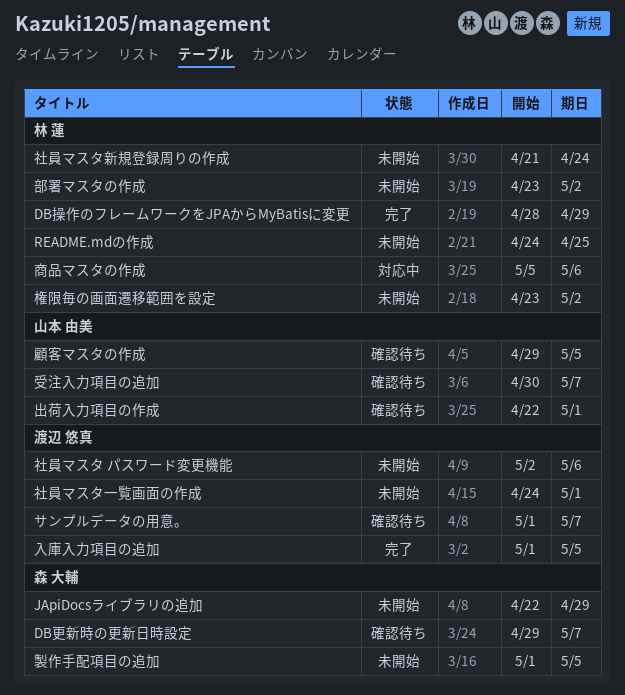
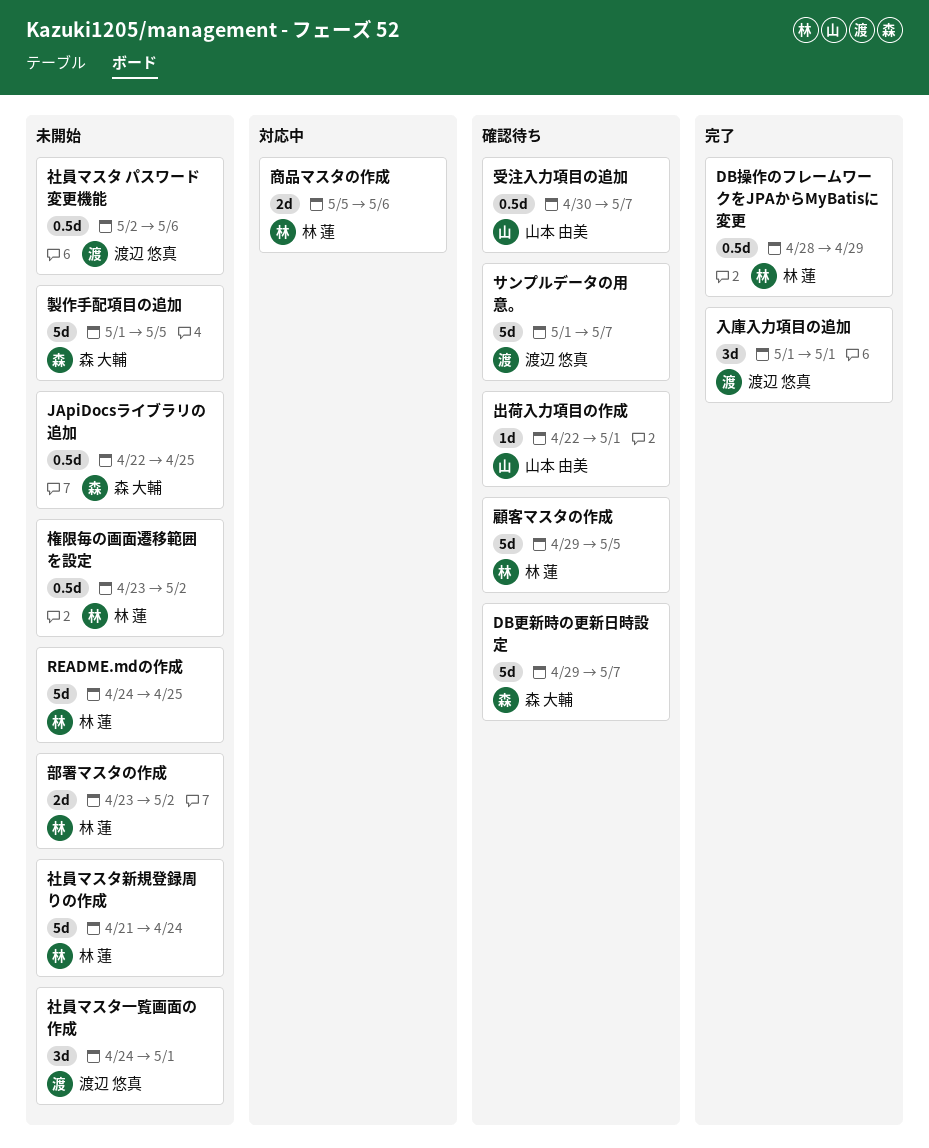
JApiDocsライブラリの追加, due: Apr 29 -> Apr 25
入庫入力項目の追加, due: May 5 -> May 1
顧客マスタの作成, owner: 山本 由美 -> 林 蓮

